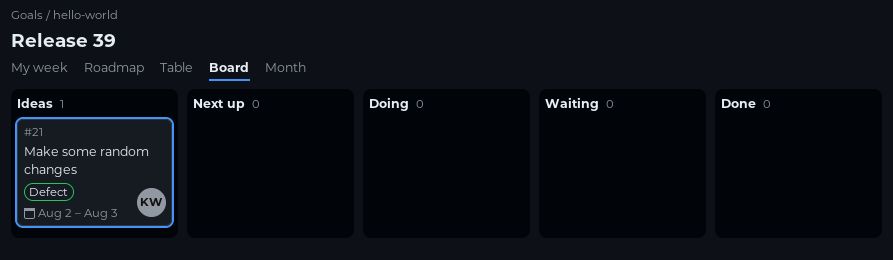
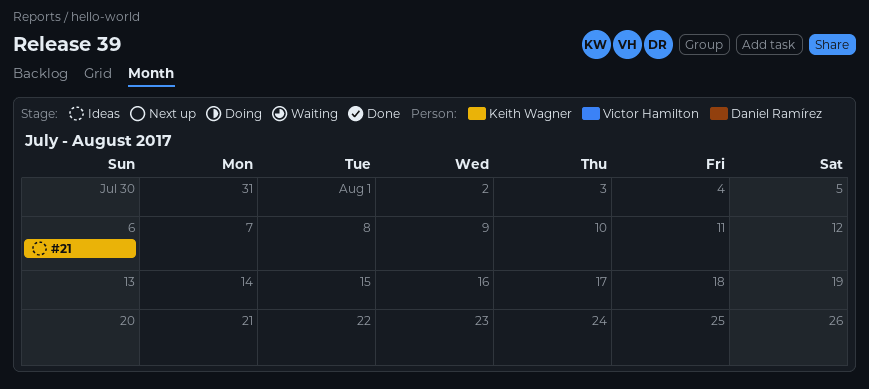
#21, start: Aug 2 -> Aug 6
#21, due: Aug 3 -> Aug 6

